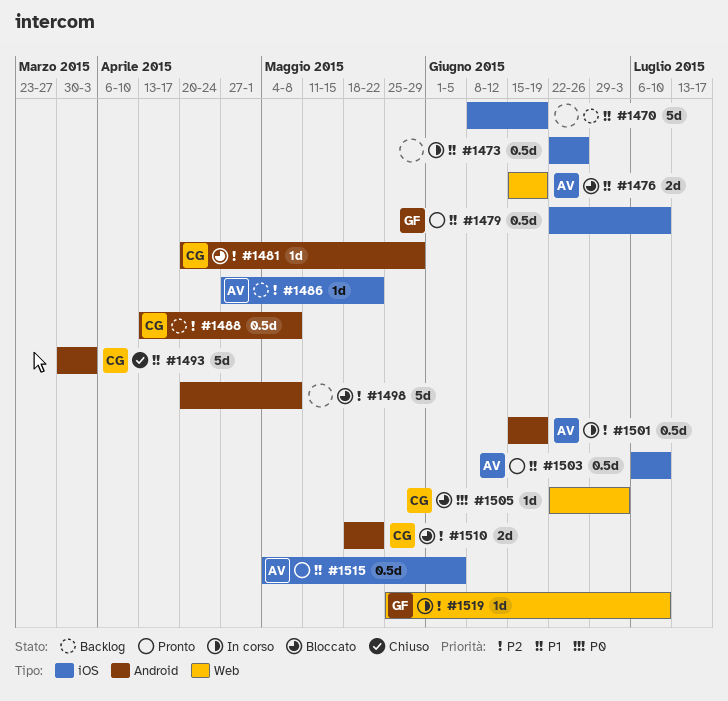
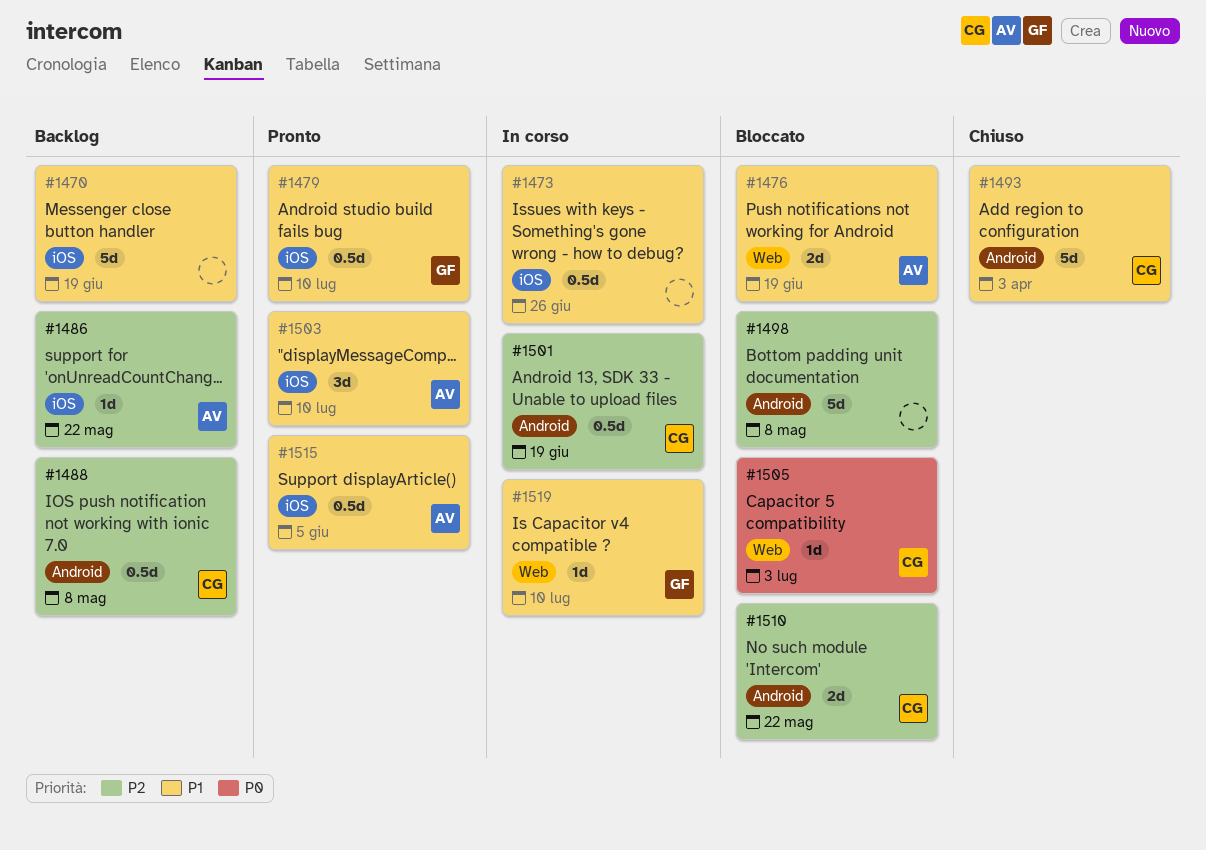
#1481: present -> none
#1501, owner: AV -> CG
#1503, estimate: 0.5d -> 3d
#1519, priority: P2 -> P1

